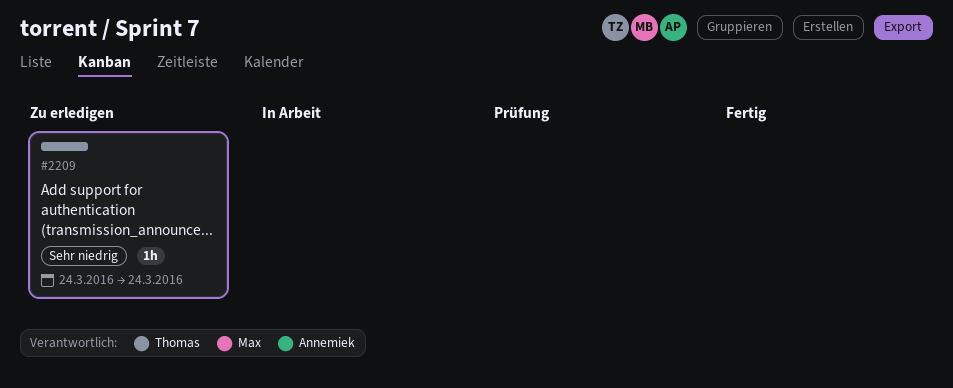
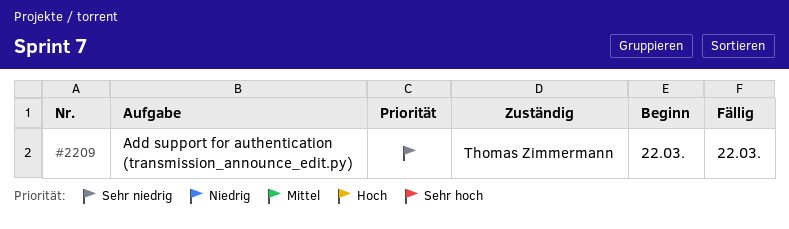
#2209, start: Mar 24 -> Mar 22
#2209, due: Mar 24 -> Mar 22

